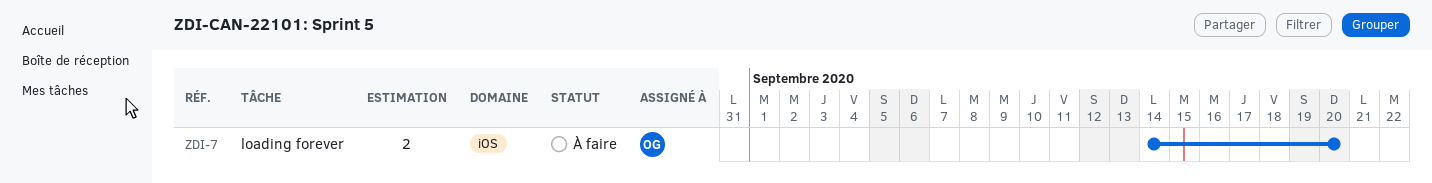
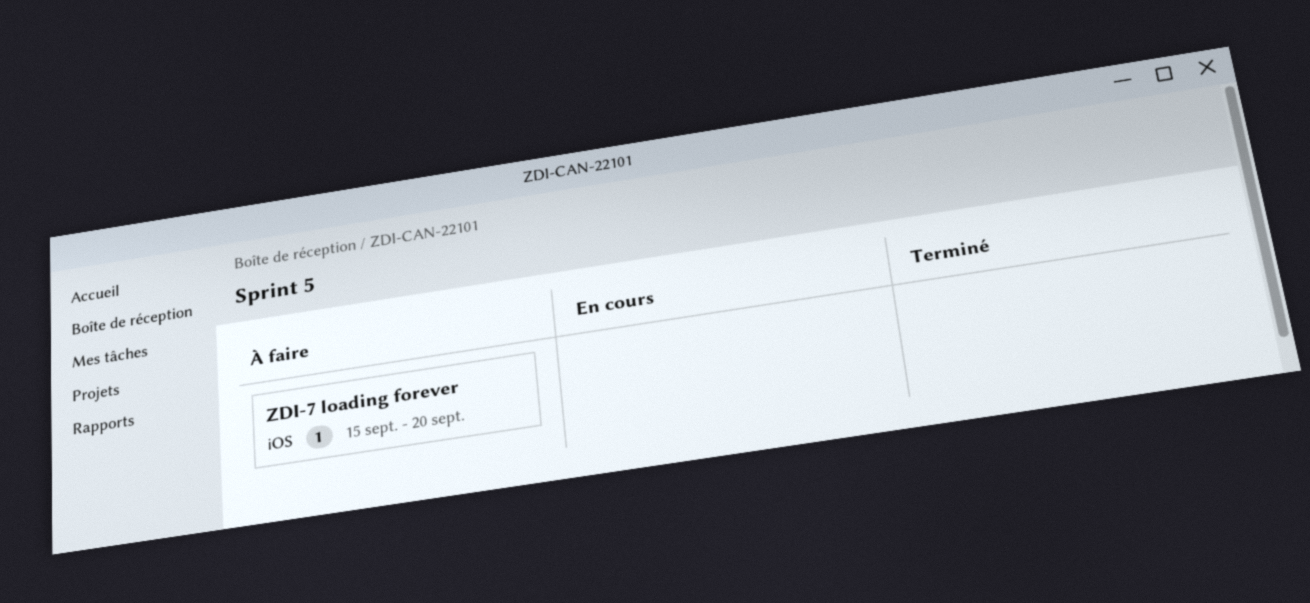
ZDI-7, estimate: 2 -> 1
ZDI-7, start: Sep 14 -> Sep 15

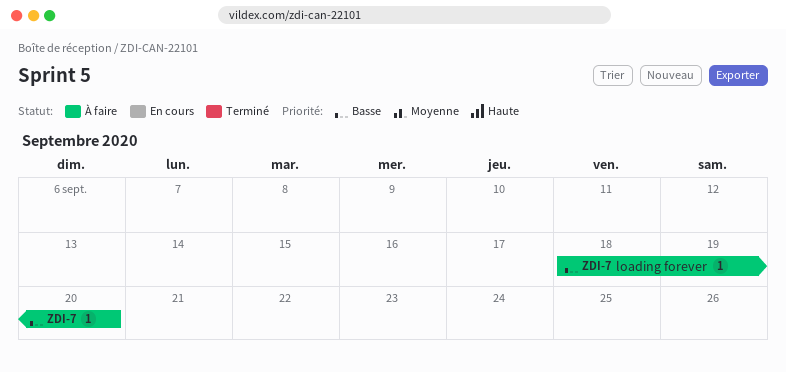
ZDI-7, start: Sep 15 -> Sep 18

